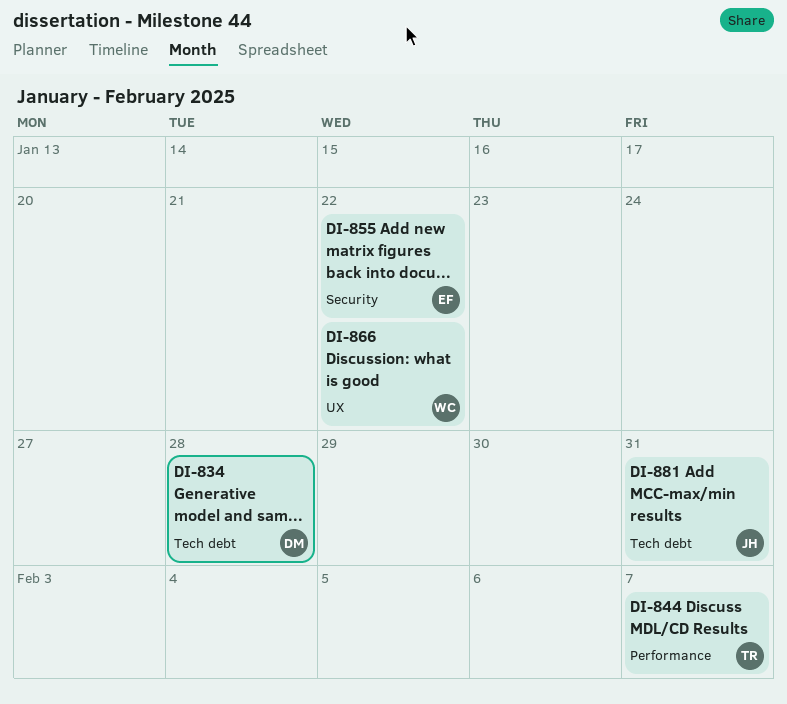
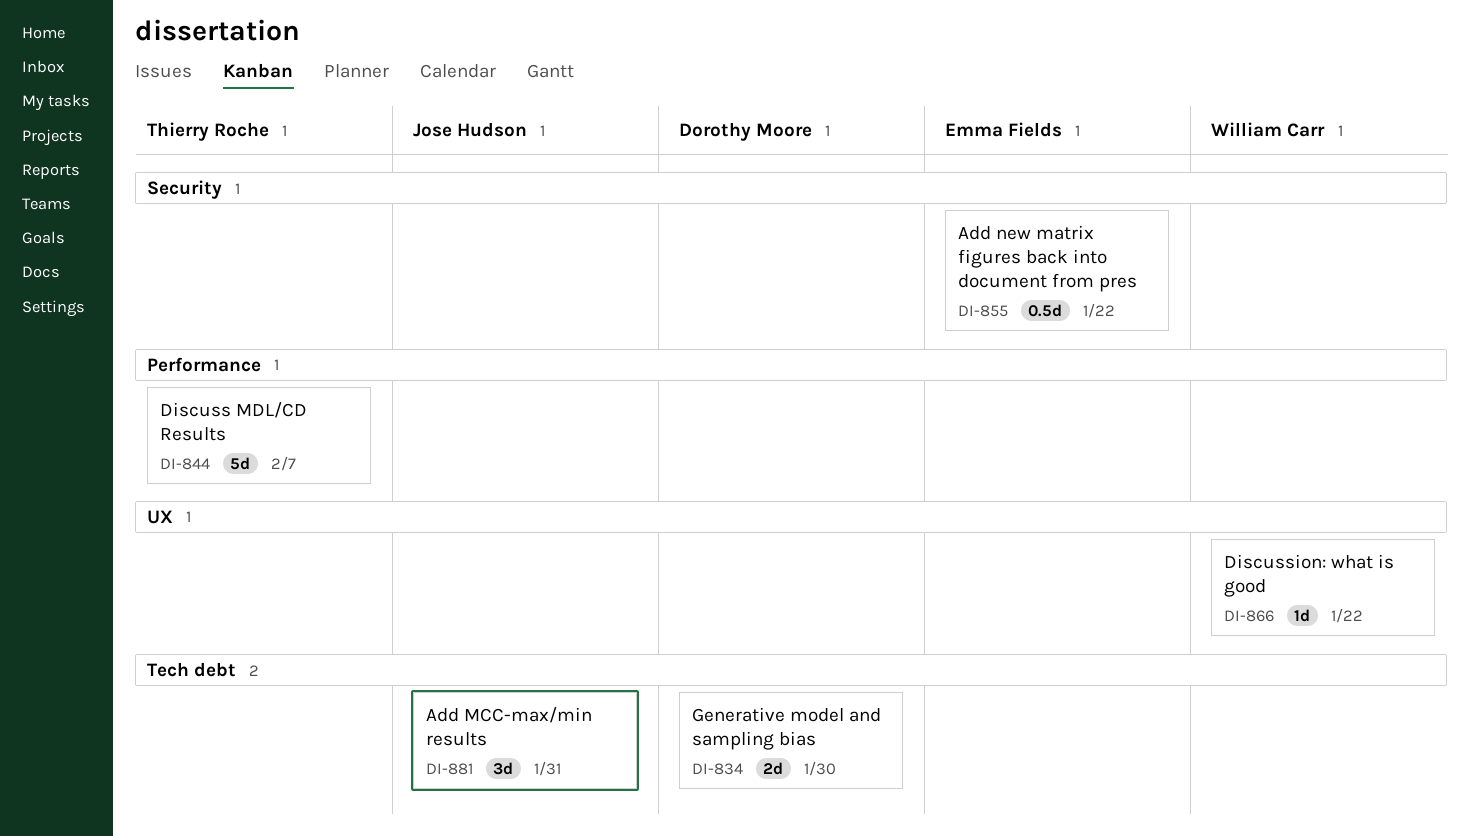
DI-834, due: Jan 28 -> Jan 30

